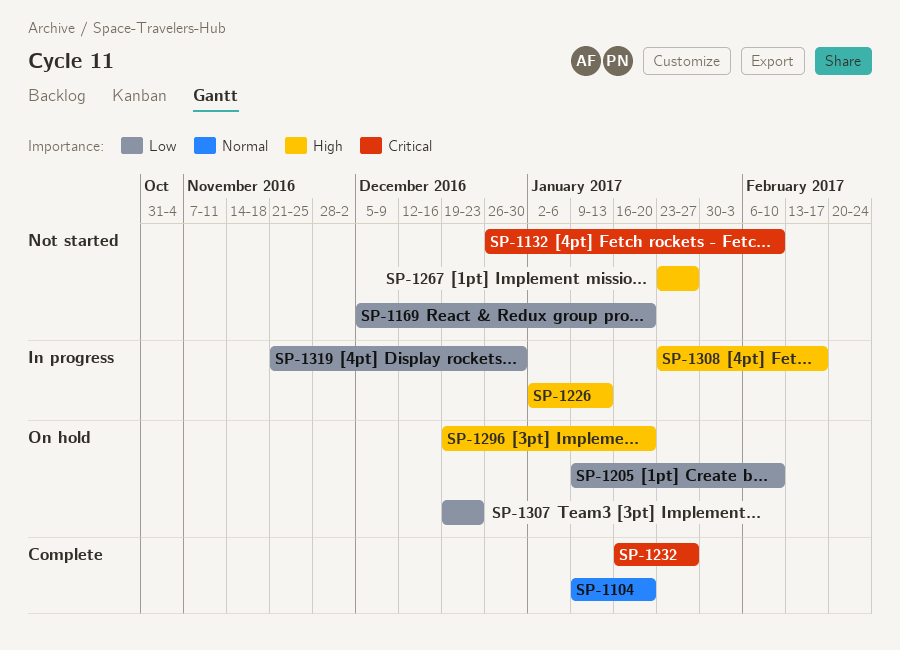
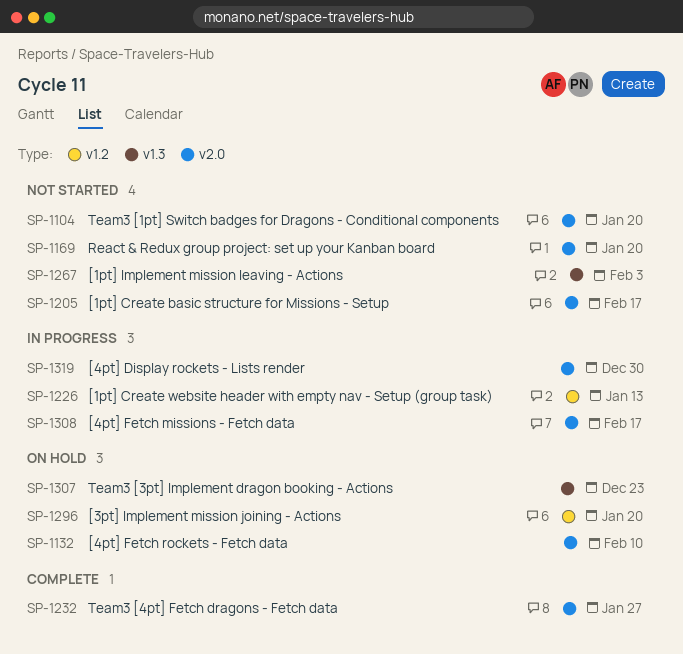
SP-1104, status: Complete -> Not started
SP-1132, status: Not started -> On hold
SP-1205, status: On hold -> Not started
SP-1205, due: Feb 10 -> Feb 17
SP-1267, due: Jan 27 -> Feb 3

